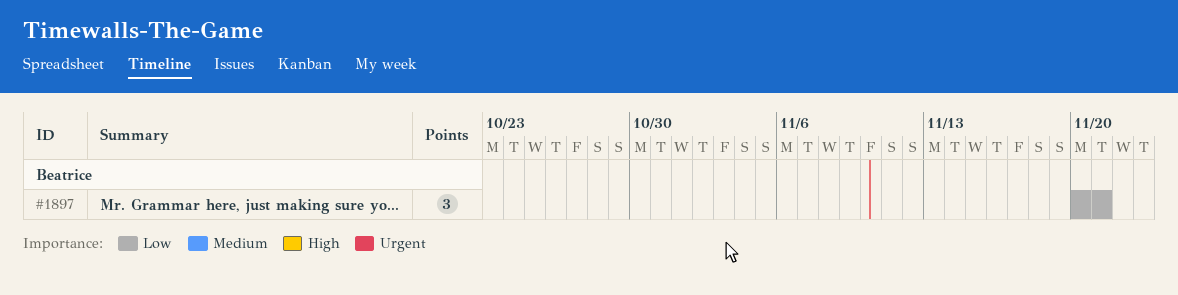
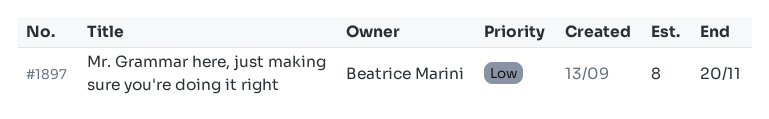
#1897, estimate: 3 -> 8
#1897, due: Nov 21 -> Nov 20

